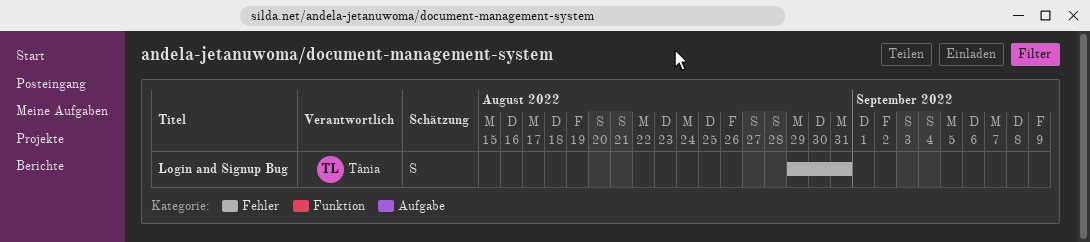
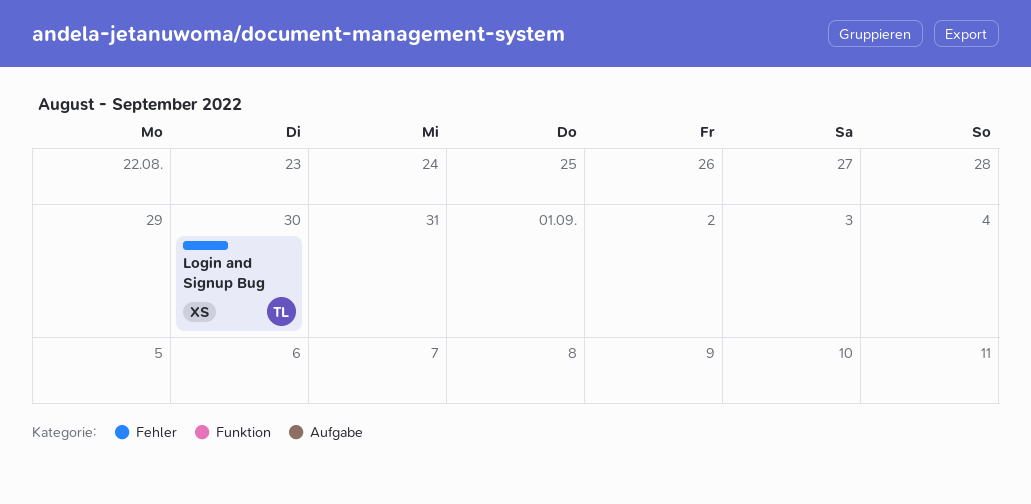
Login and Signup Bug, estimate: S -> XS
Login and Signup Bug, due: Aug 31 -> Aug 30

